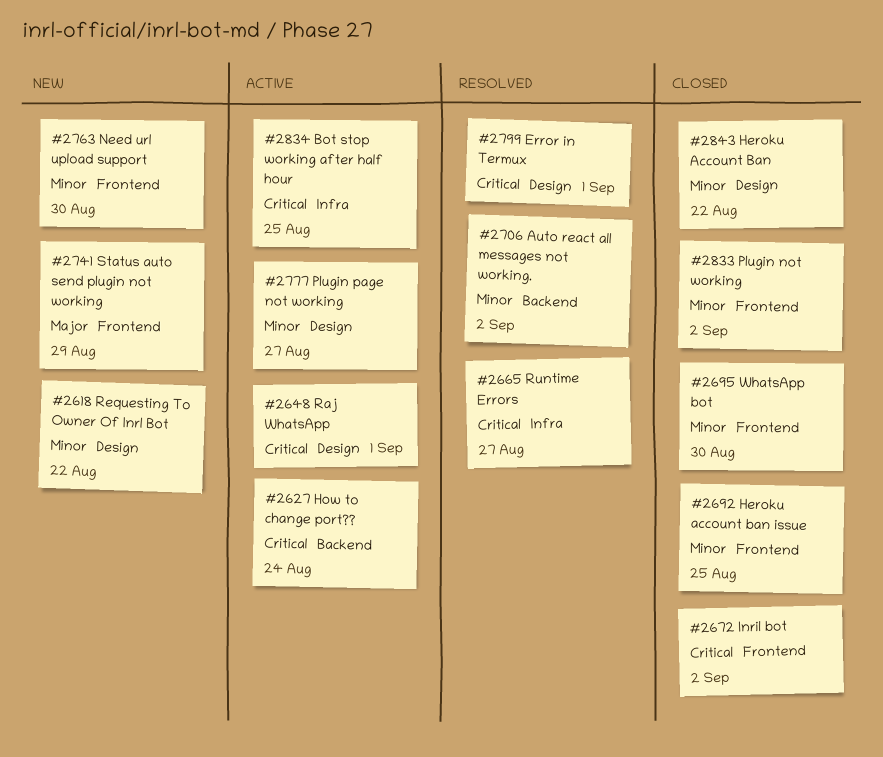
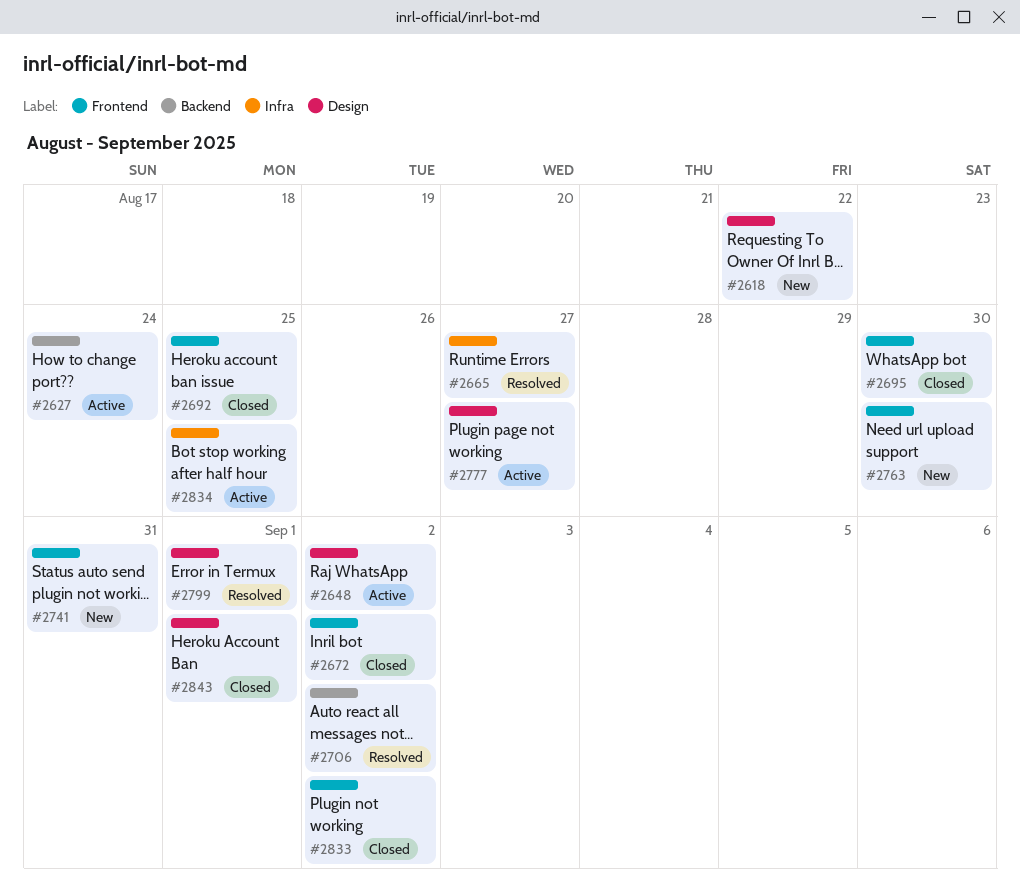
#2648, due: Sep 1 -> Sep 2
#2741, due: Aug 29 -> Aug 31
#2843, due: Aug 22 -> Sep 1

